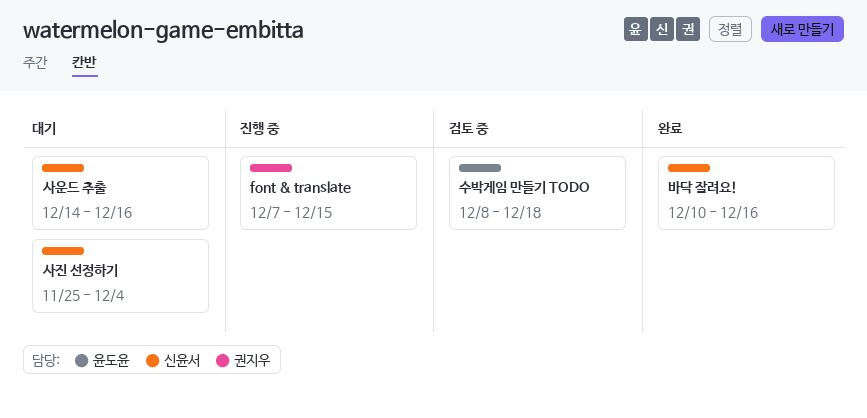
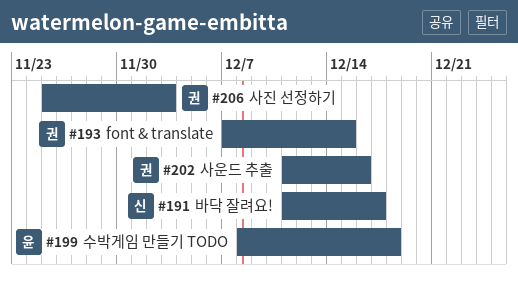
바닥 잘려요!, start: Dec 10 -> Dec 11
바닥 잘려요!, due: Dec 16 -> Dec 17
사운드 추출, owner: 신윤서 -> 권지우
사운드 추출, start: Dec 14 -> Dec 11
사진 선정하기, owner: 신윤서 -> 권지우
사진 선정하기, due: Dec 4 -> Dec 3

